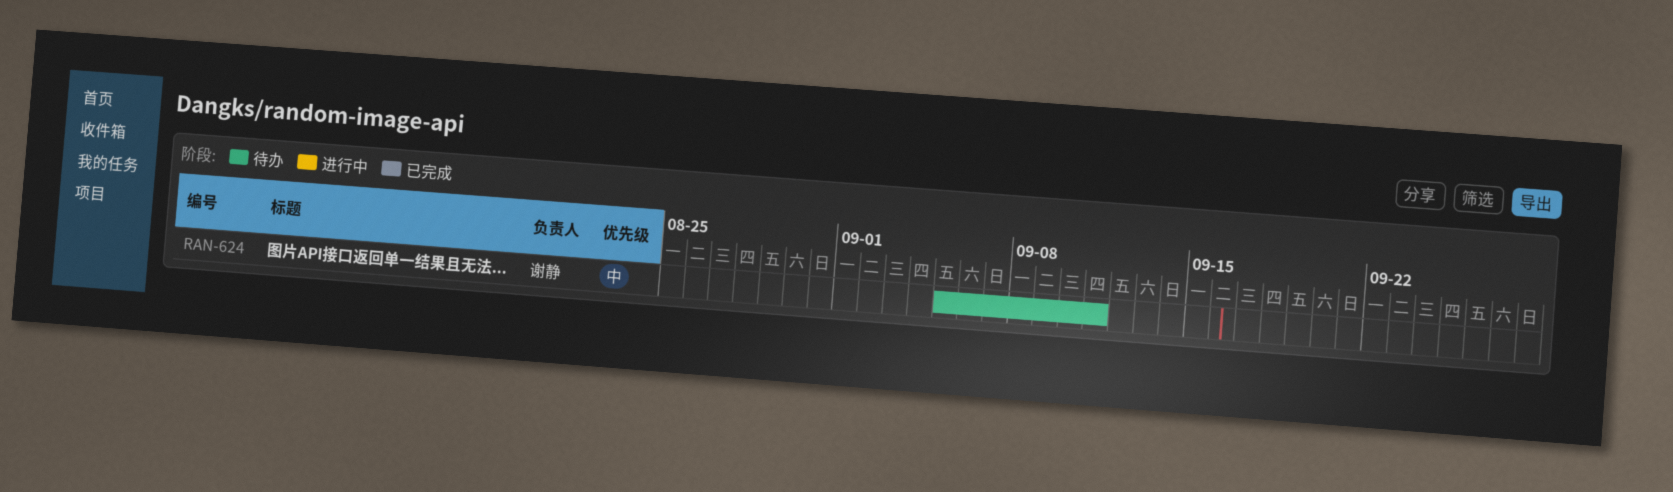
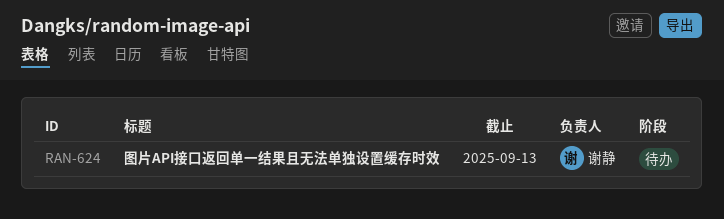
RAN-624, due: Sep 11 -> Sep 13

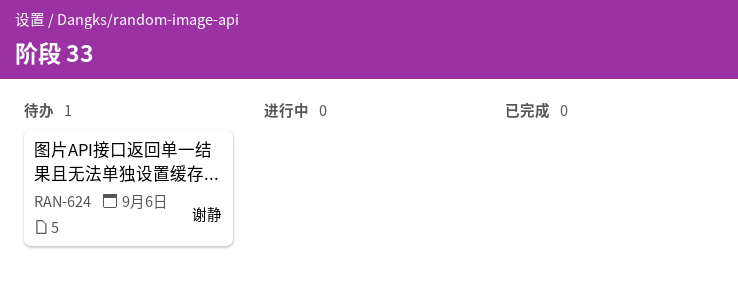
RAN-624, due: Sep 13 -> Sep 6

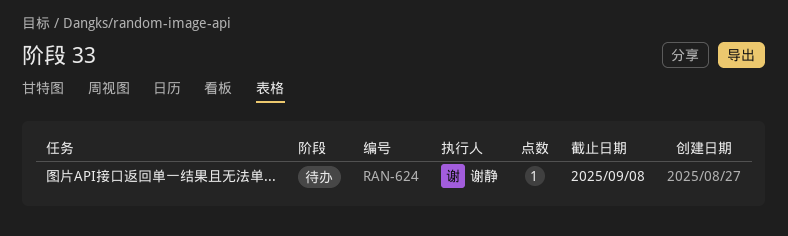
RAN-624, due: Sep 6 -> Sep 8

